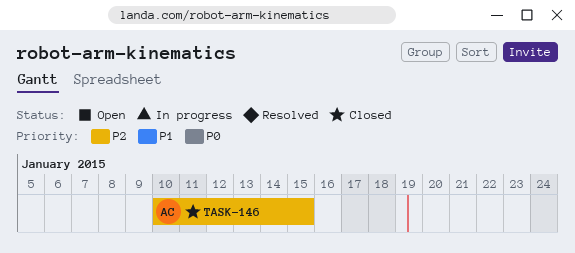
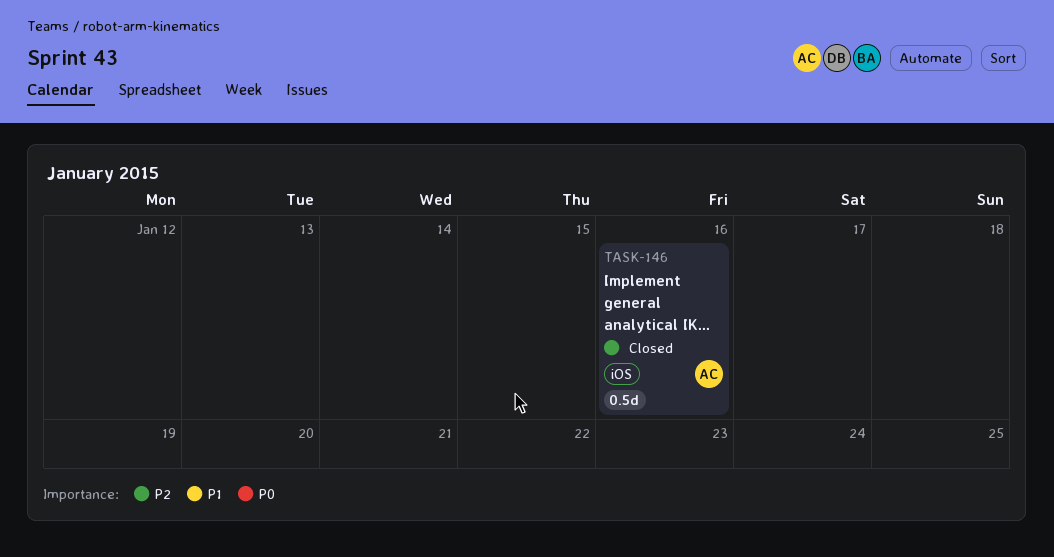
TASK-146, due: Jan 15 -> Jan 16

